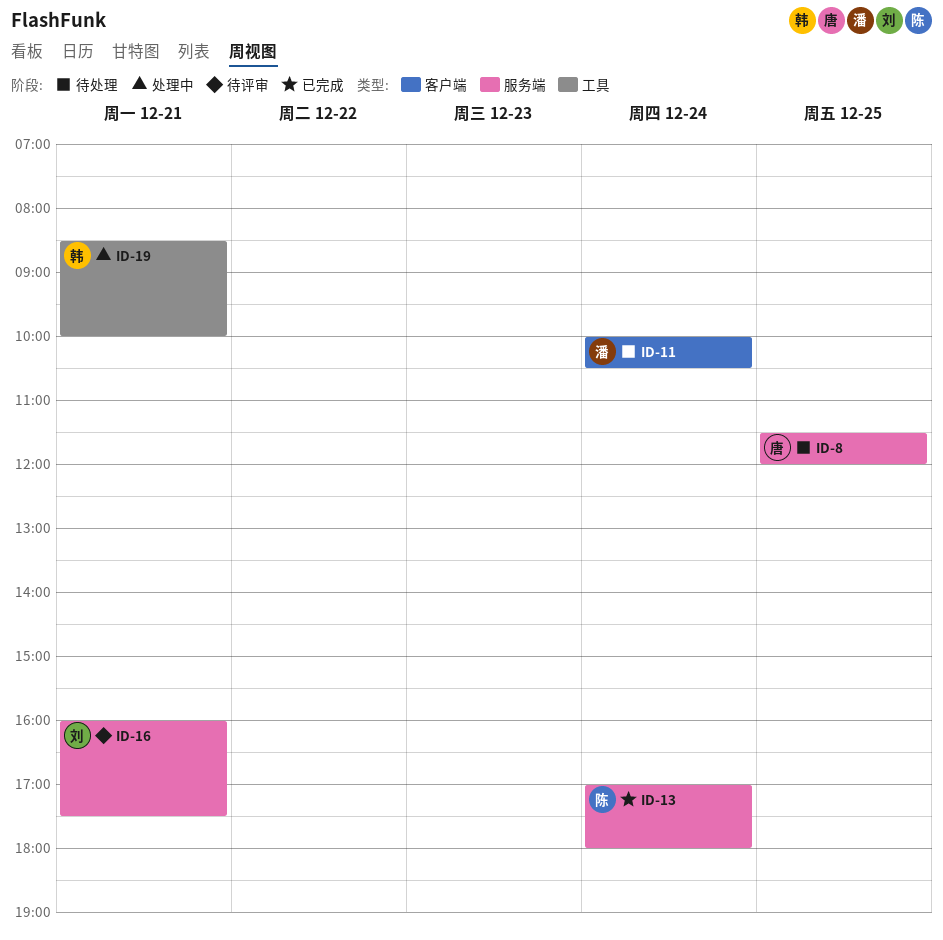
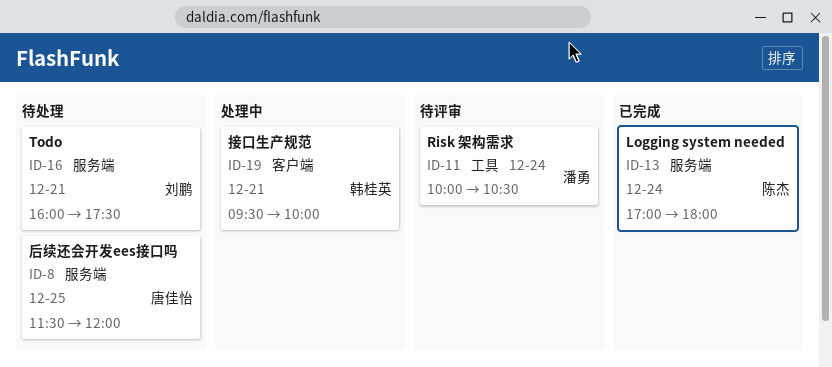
ID-11, status: 待处理 -> 待评审
ID-11, label: 客户端 -> 工具
ID-16, status: 待评审 -> 待处理
ID-19, label: 工具 -> 客户端
ID-19, begins: 08:30 -> 09:30

